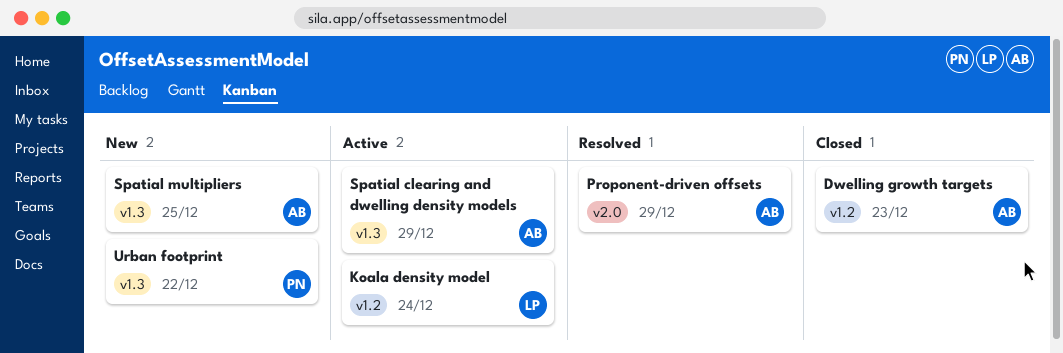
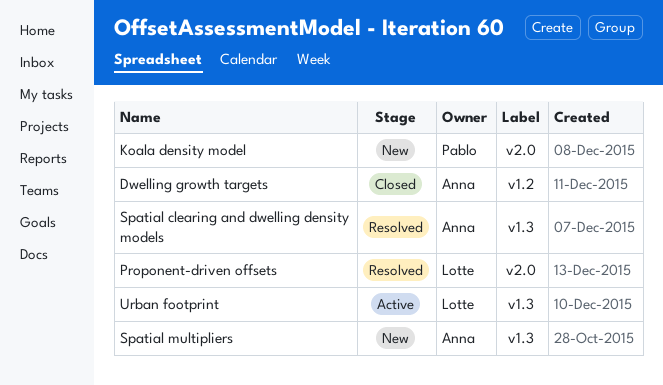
Koala density model, status: Active -> New
Koala density model, owner: Lotte -> Pablo
Koala density model, label: v1.2 -> v2.0
Proponent-driven offsets, owner: Anna -> Lotte
Spatial clearing and dwelling density models, status: Active -> Resolved
Urban footprint, status: New -> Active
Urban footprint, owner: Pablo -> Lotte

